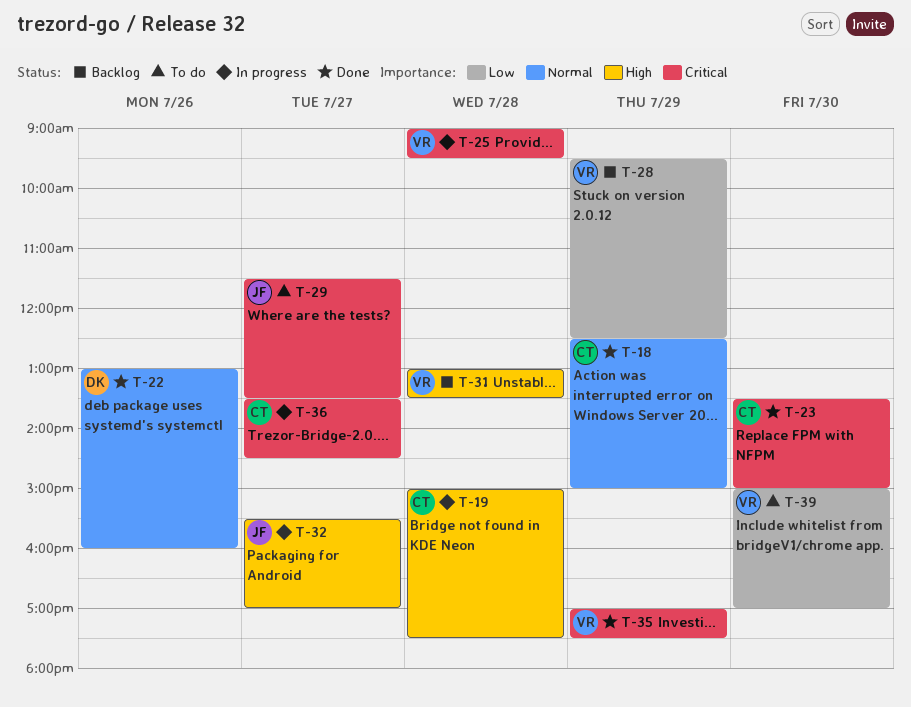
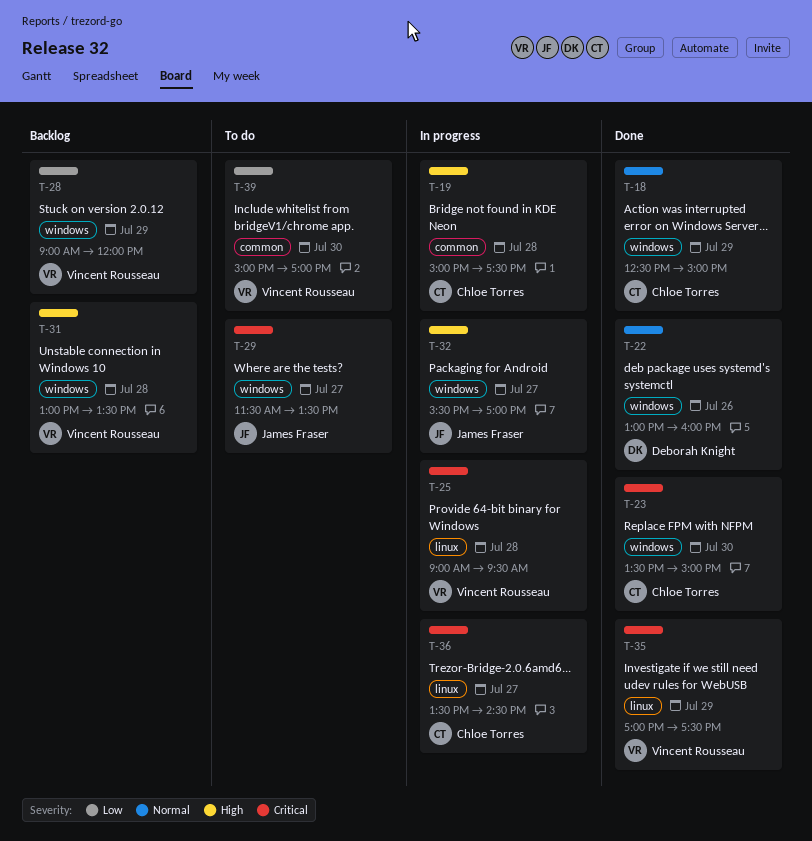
T-28, begins: 09:30 -> 09:00
T-28, ends: 12:30 -> 12:00

